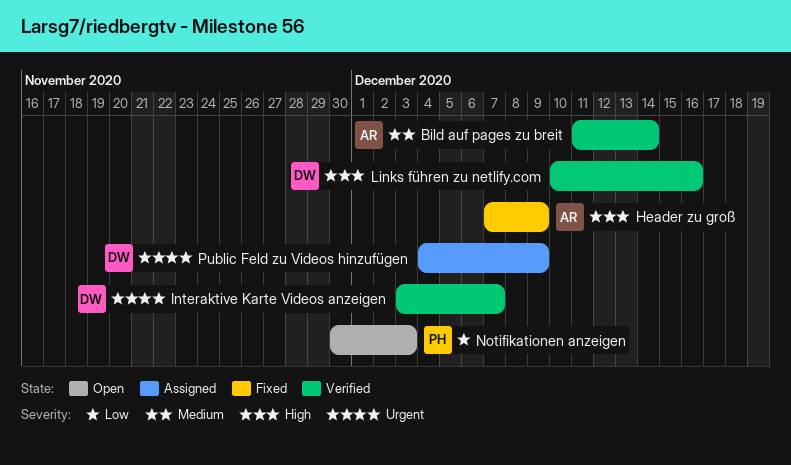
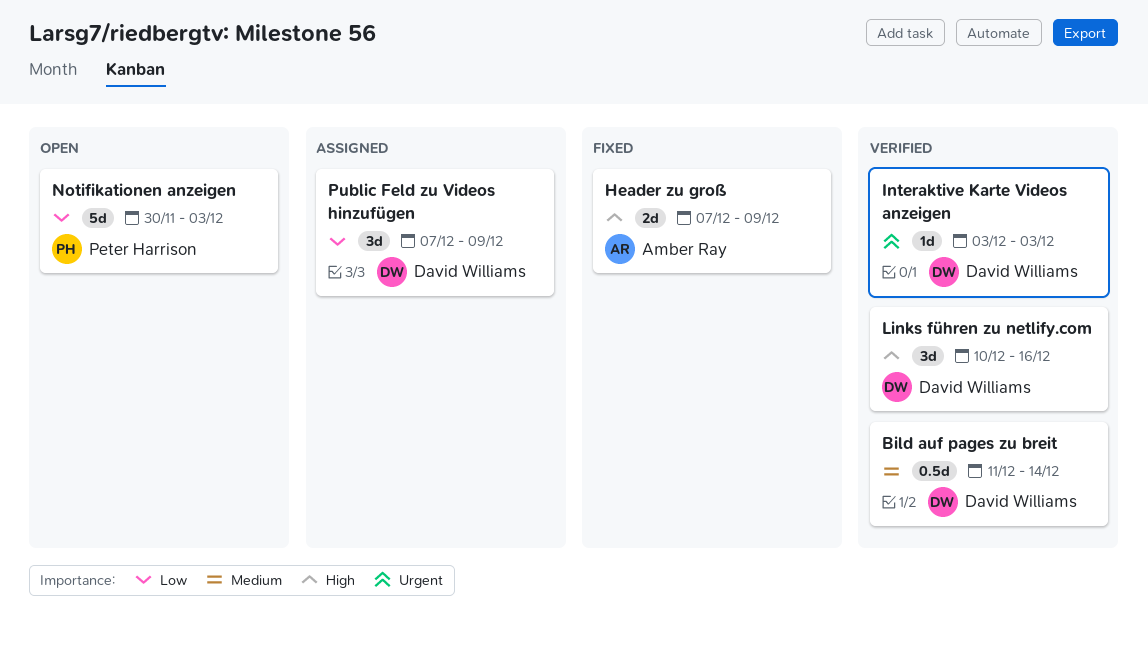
Bild auf pages zu breit, owner: Amber Ray -> David Williams
Interaktive Karte Videos anzeigen, due: Dec 7 -> Dec 3
Public Feld zu Videos hinzufügen, priority: Urgent -> Low
Public Feld zu Videos hinzufügen, start: Dec 4 -> Dec 7

